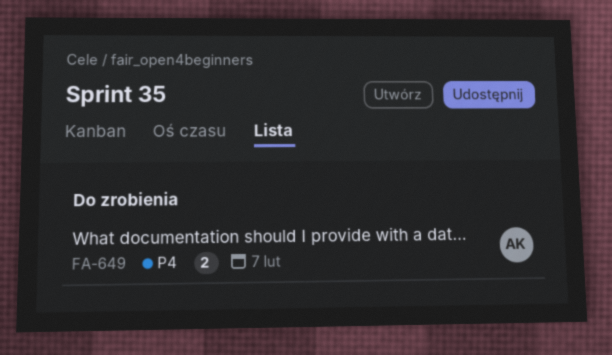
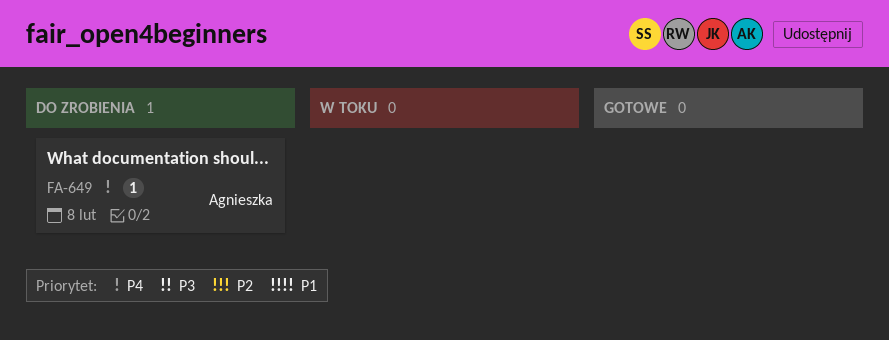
FA-649, estimate: 2 -> 1
FA-649, due: Feb 7 -> Feb 8

